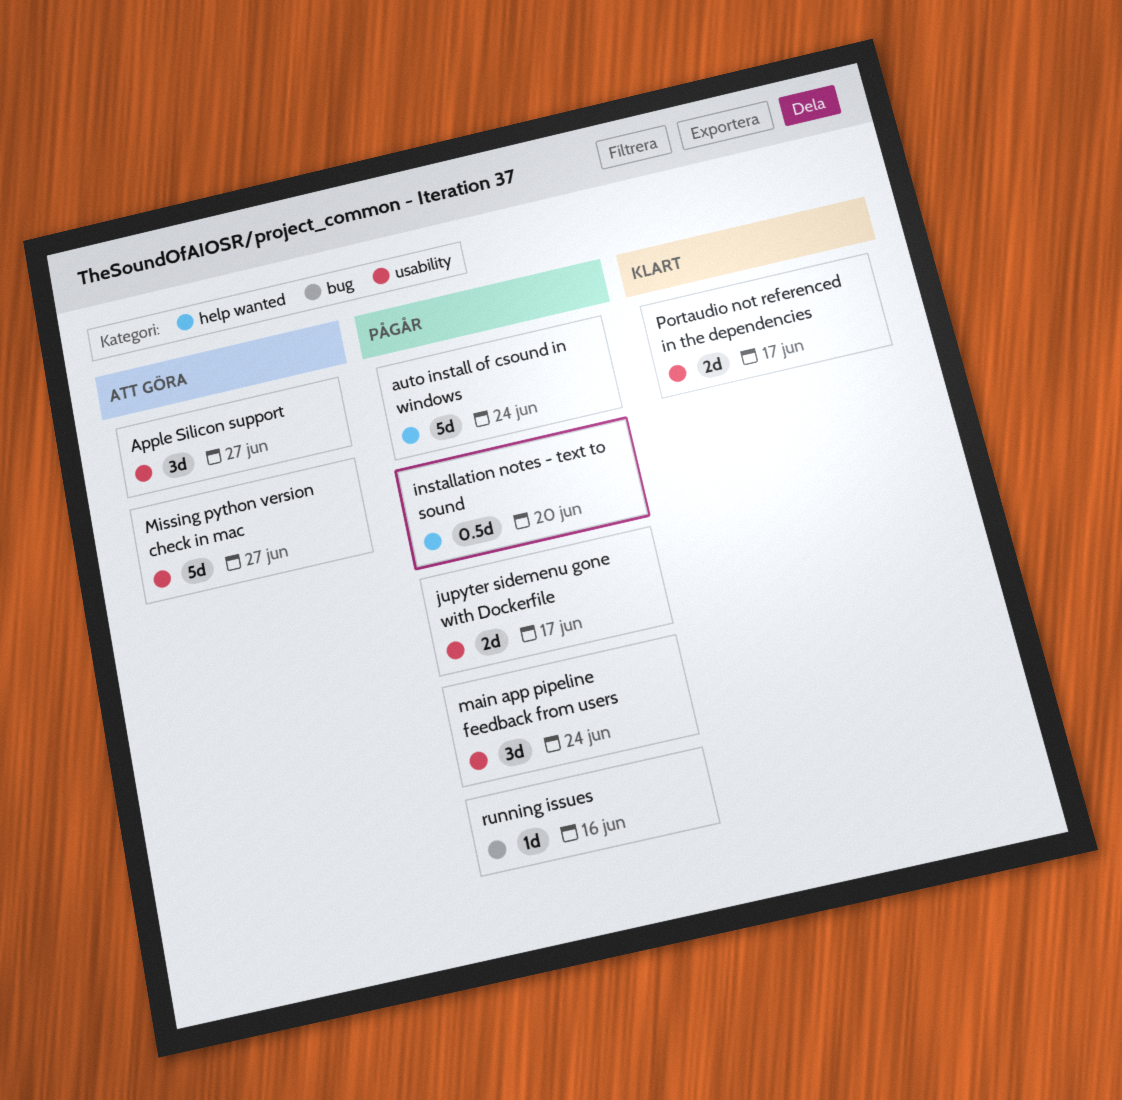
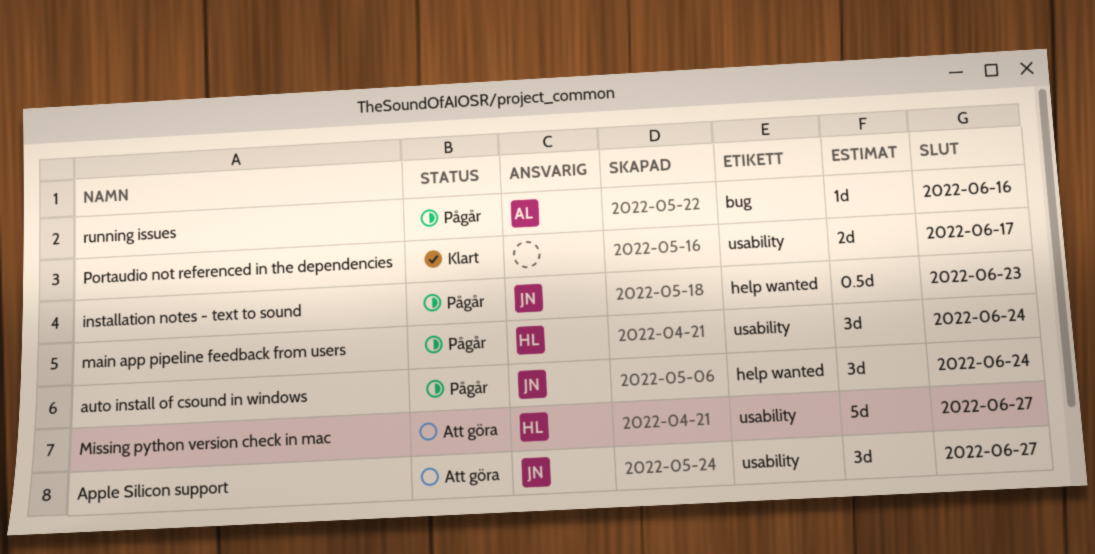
auto install of csound in windows, estimate: 5d -> 3d
installation notes - text to sound, due: Jun 20 -> Jun 23
jupyter sidemenu gone with Dockerfile: present -> none

